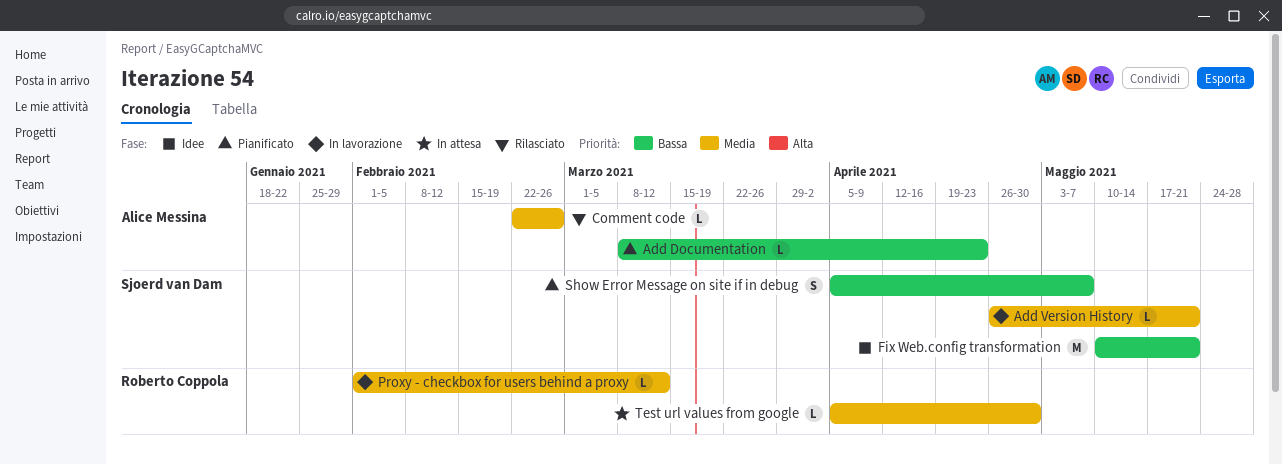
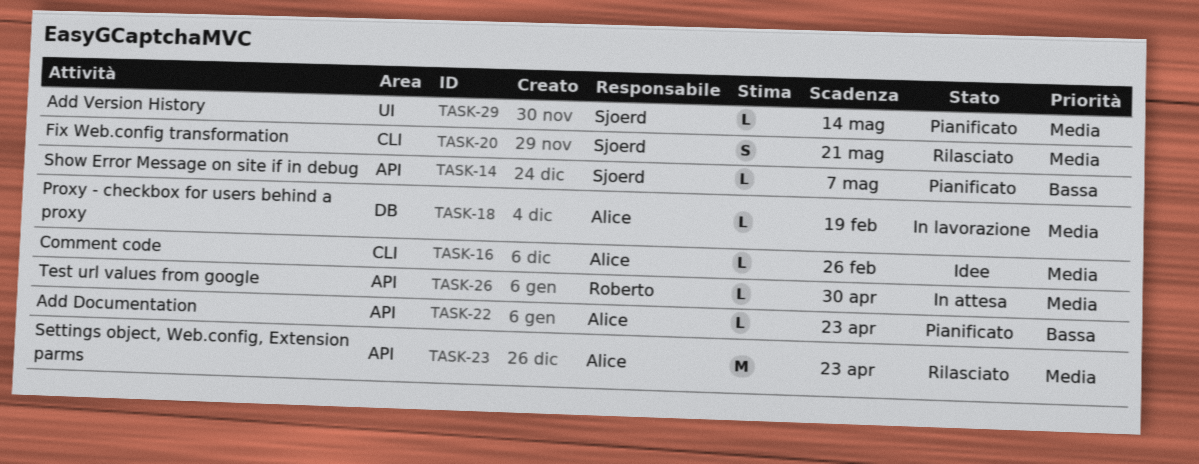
Add Version History, status: In lavorazione -> Pianificato
Add Version History, due: May 21 -> May 14
Comment code, status: Rilasciato -> Idee
Fix Web.config transformation, status: Idee -> Rilasciato
Fix Web.config transformation, priority: Bassa -> Media
Fix Web.config transformation, estimate: M -> S
Proxy - checkbox for users behind a proxy, owner: Roberto Coppola -> Alice Messina
Proxy - checkbox for users behind a proxy, due: Mar 12 -> Feb 19
Settings object, Web.config, Extension parms: none -> present
Show Error Message on site if in debug, estimate: S -> L

